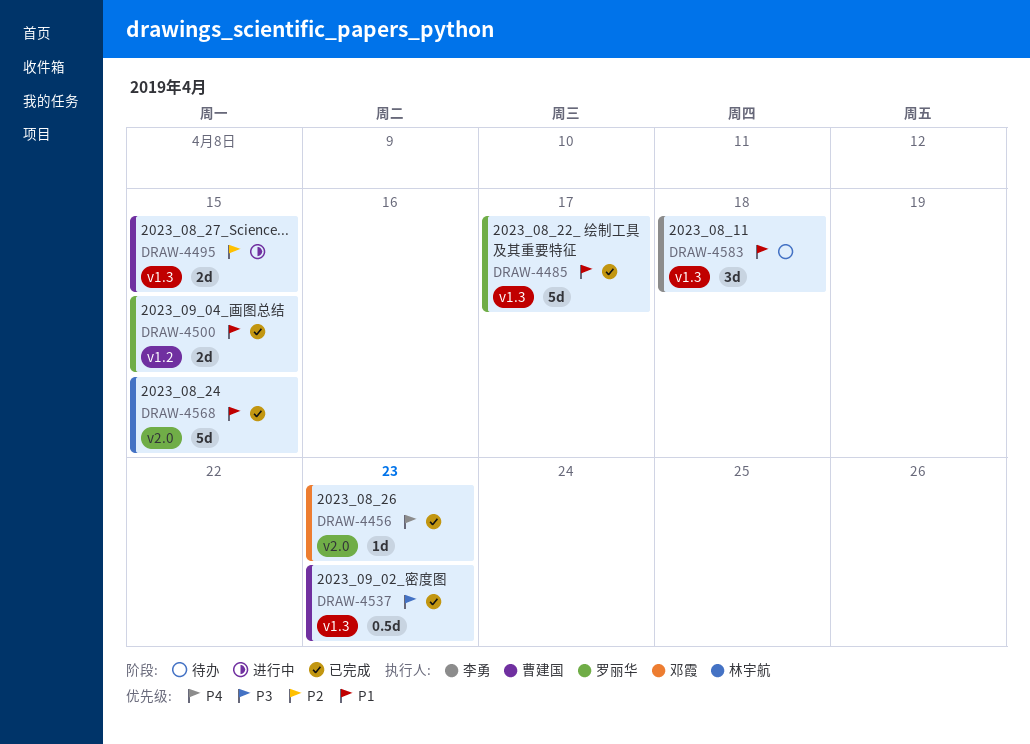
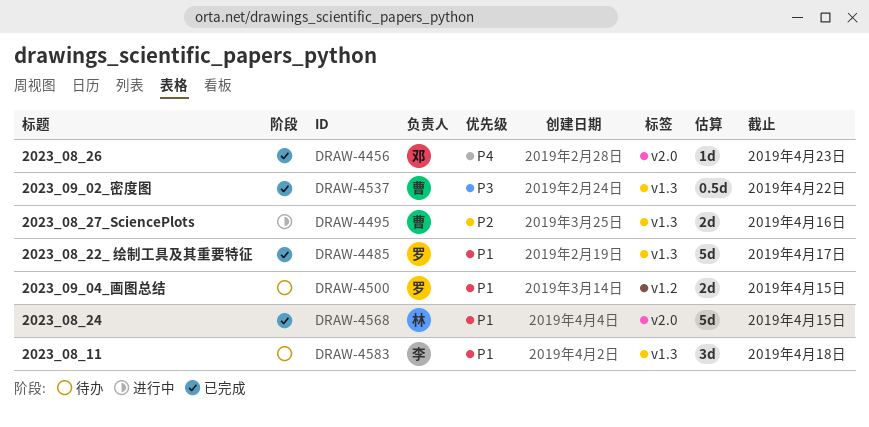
DRAW-4495, due: Apr 15 -> Apr 16
DRAW-4500, status: 已完成 -> 待办
DRAW-4537, due: Apr 23 -> Apr 22

